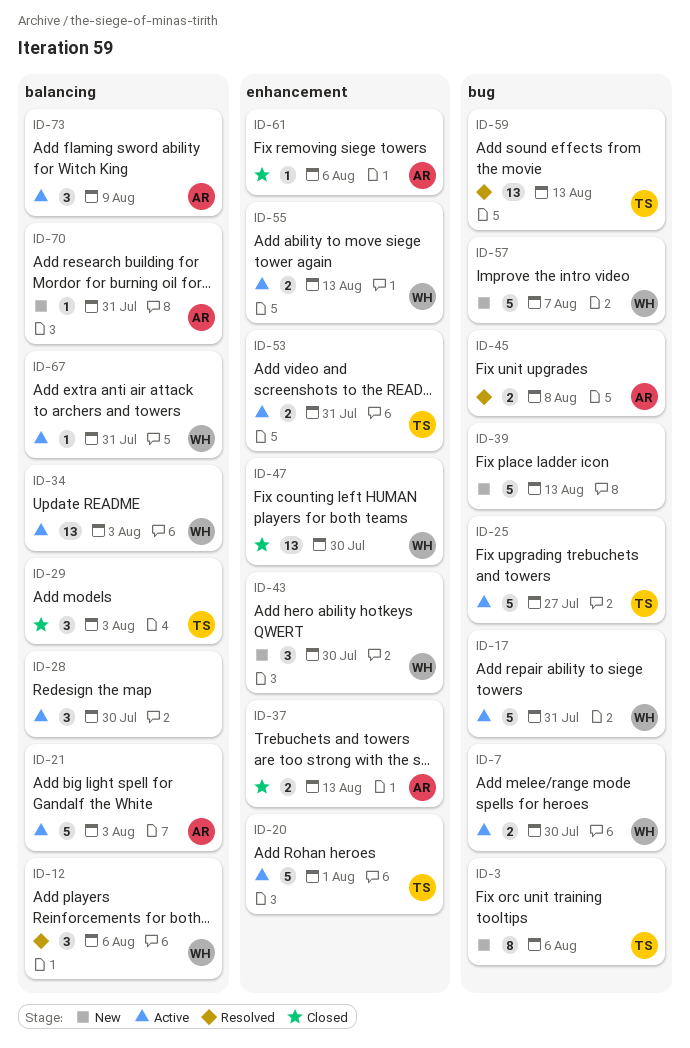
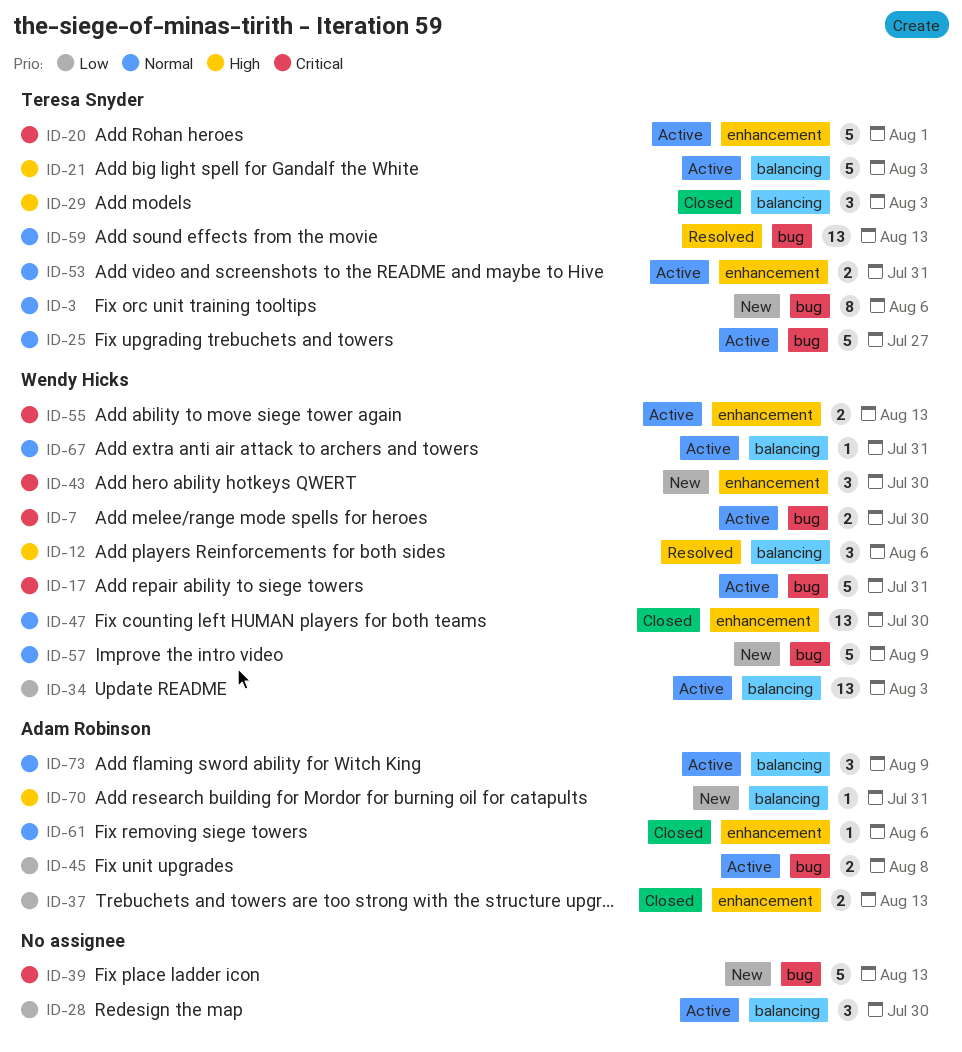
ID-21, owner: Adam Robinson -> Teresa Snyder
ID-45, status: Resolved -> Active
ID-57, due: Aug 7 -> Aug 9

